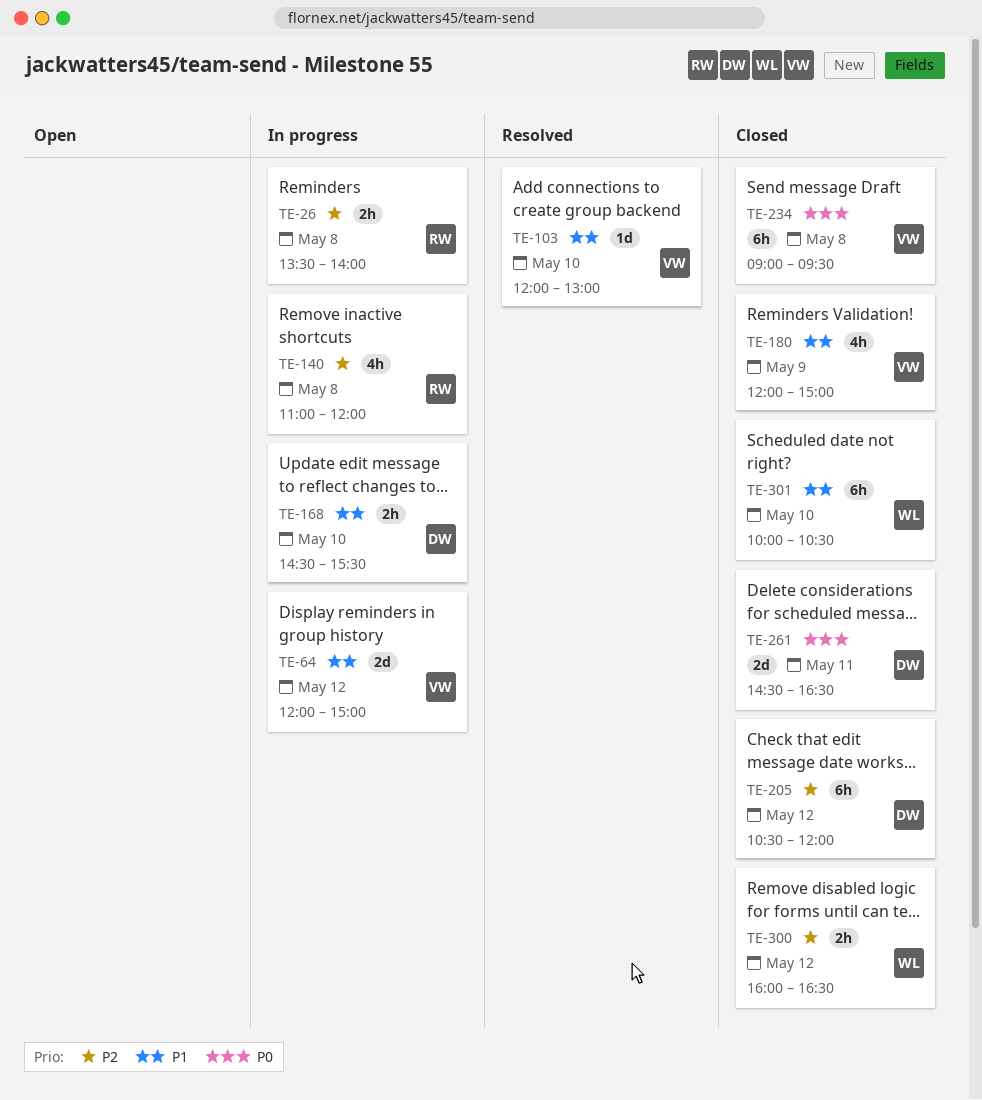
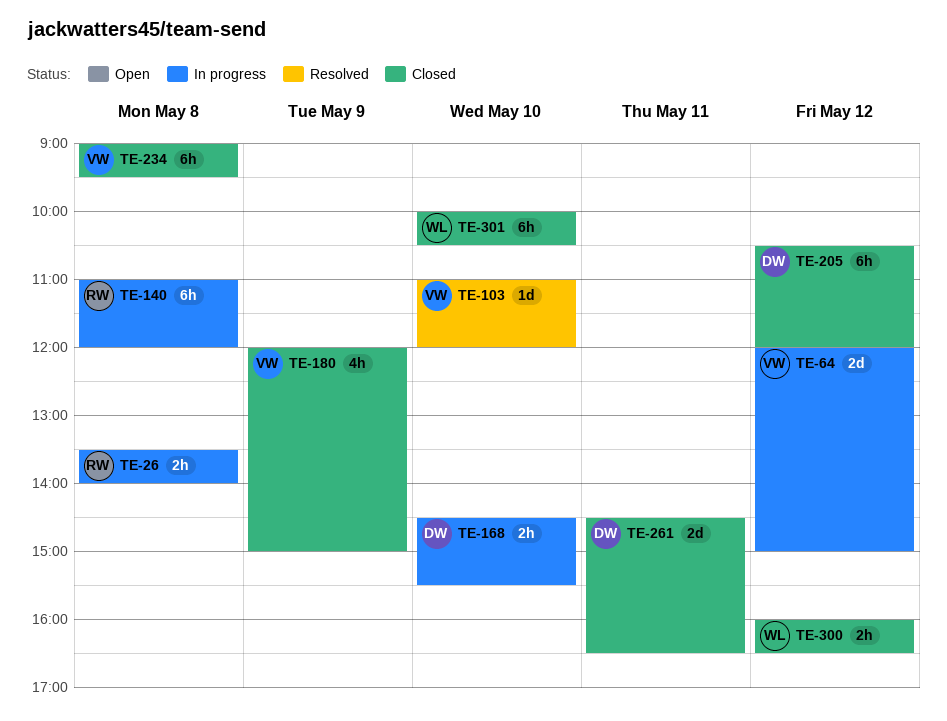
TE-103, begins: 12:00 -> 11:00
TE-103, ends: 13:00 -> 12:00
TE-140, estimate: 4h -> 6h

